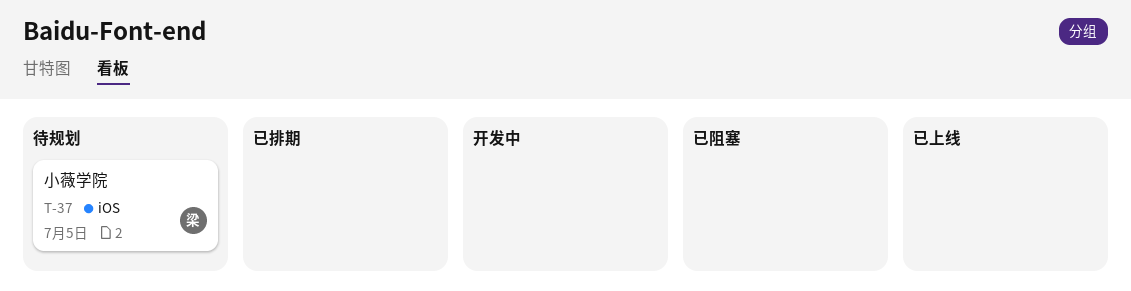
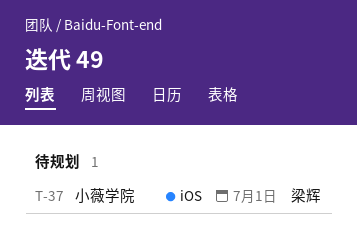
T-37, due: Jul 5 -> Jul 1

